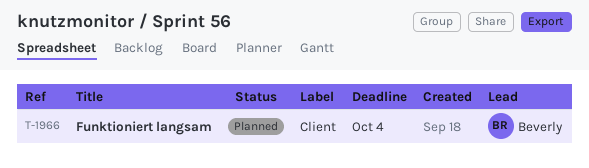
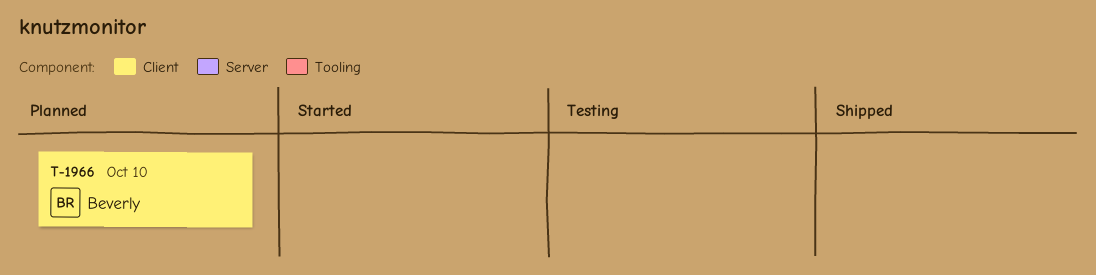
T-1966, due: Oct 4 -> Oct 10

